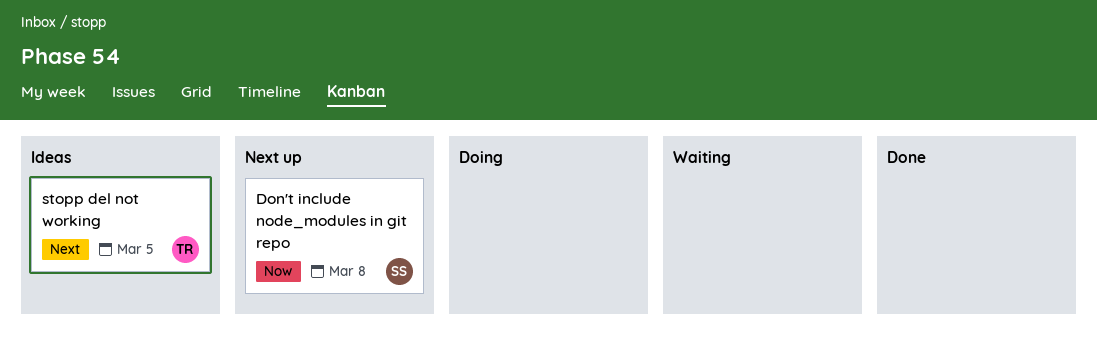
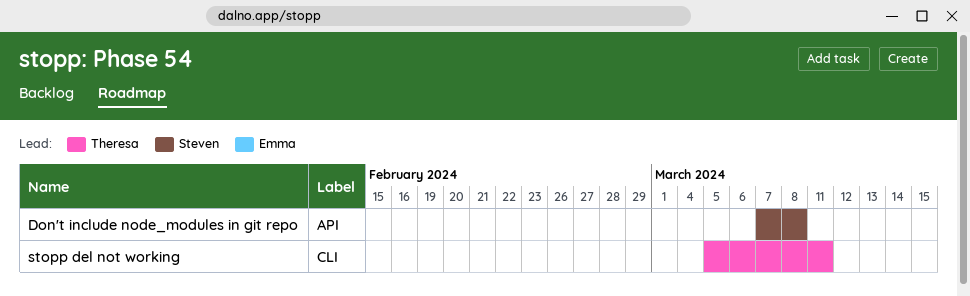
stopp del not working, due: Mar 5 -> Mar 11

